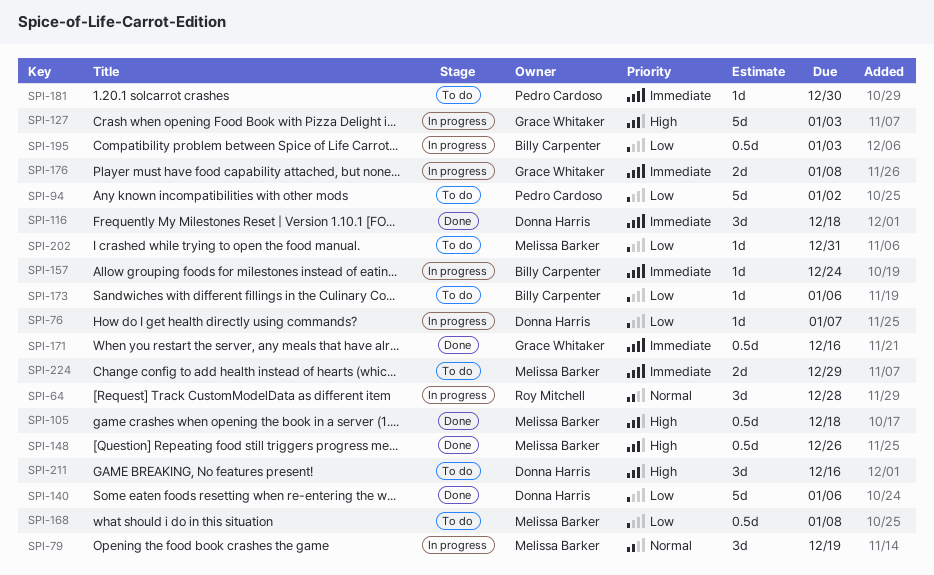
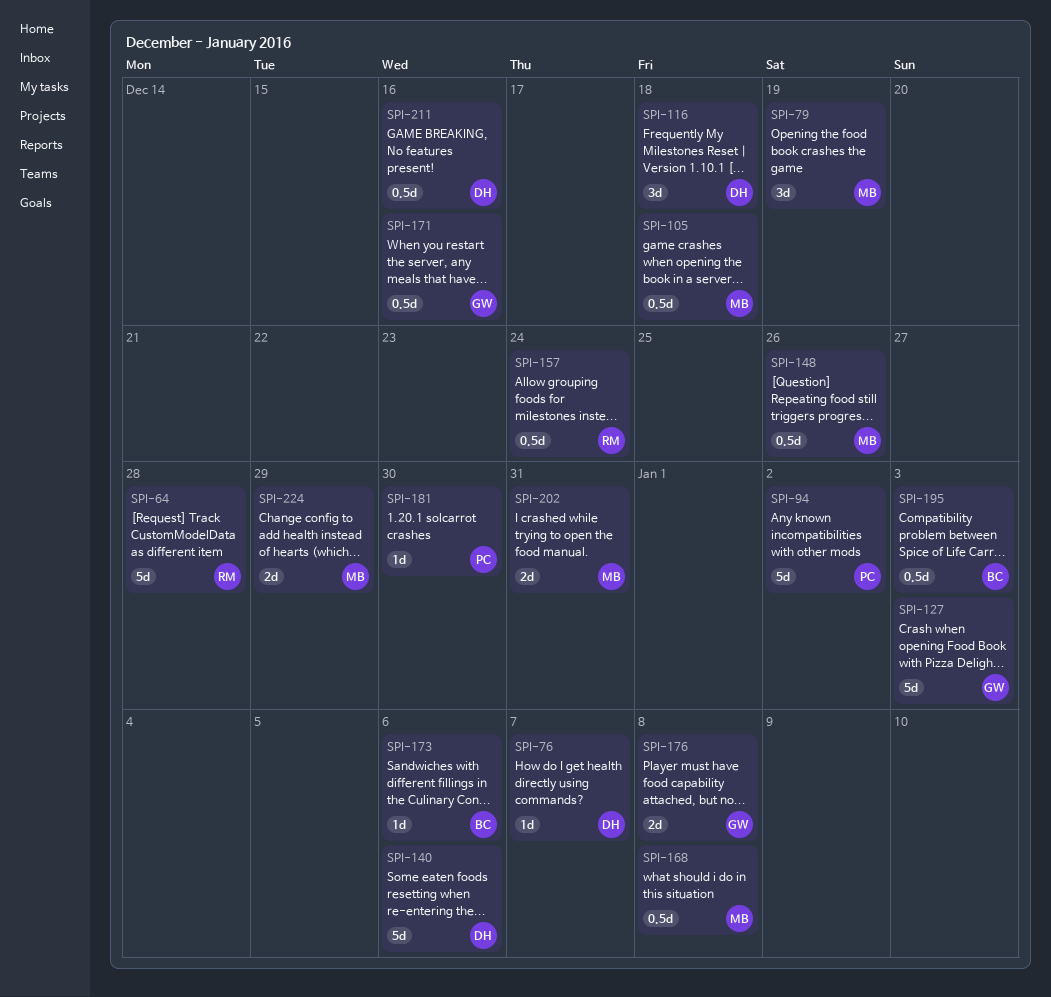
SPI-64, estimate: 3d -> 5d
SPI-157, owner: Billy Carpenter -> Roy Mitchell
SPI-157, estimate: 1d -> 0.5d
SPI-202, estimate: 1d -> 2d
SPI-211, estimate: 3d -> 0.5d

